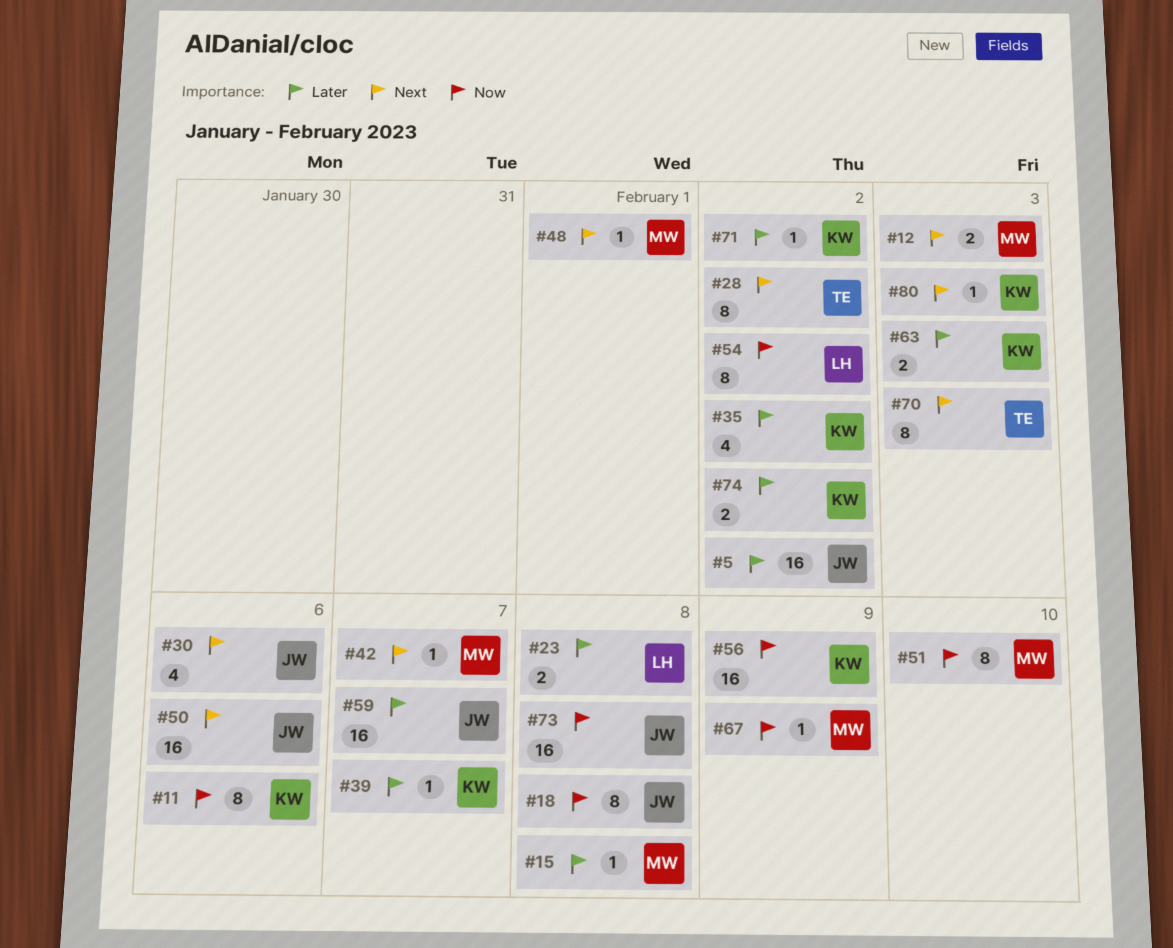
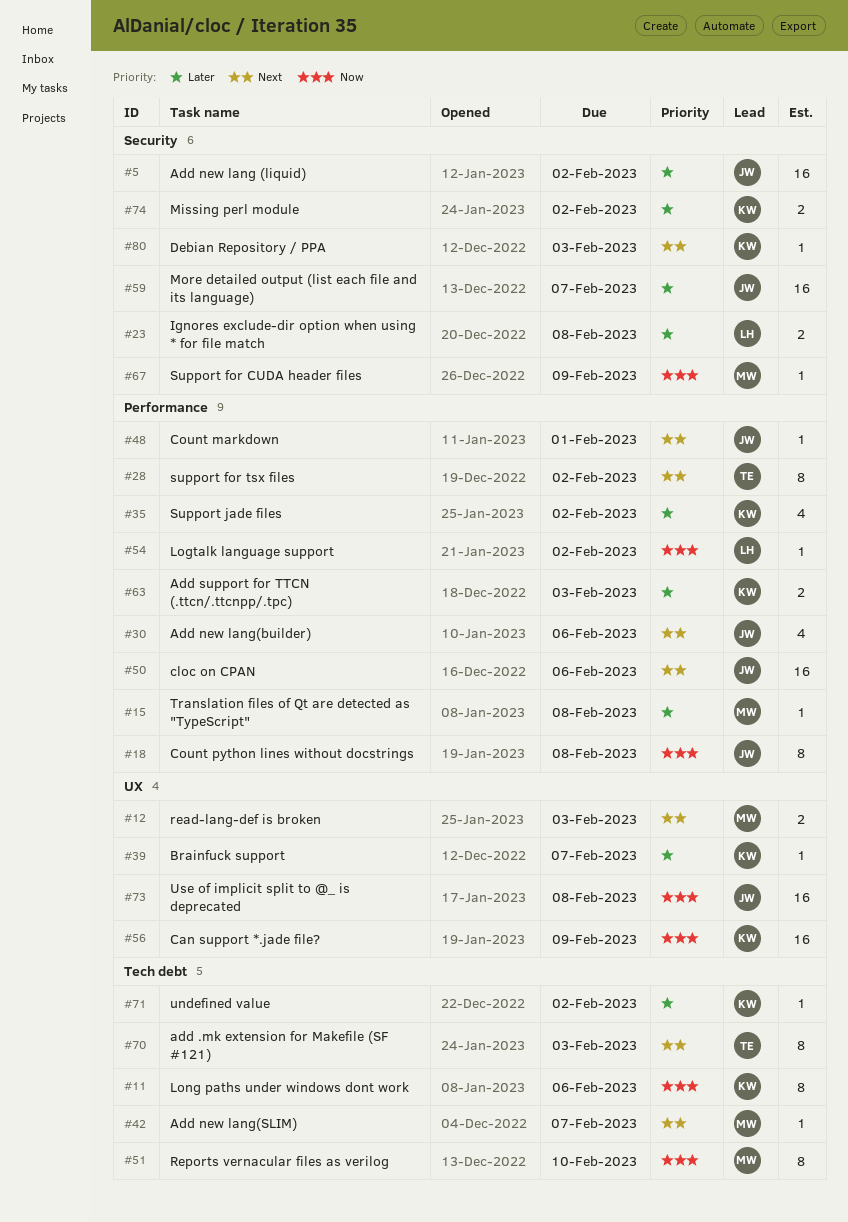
#48, owner: MW -> JW
#54, estimate: 8 -> 1

